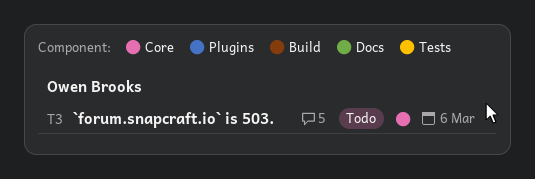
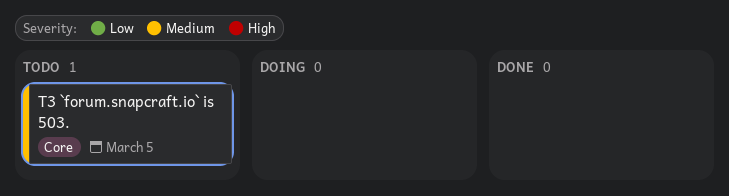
T3, due: Mar 6 -> Mar 5

